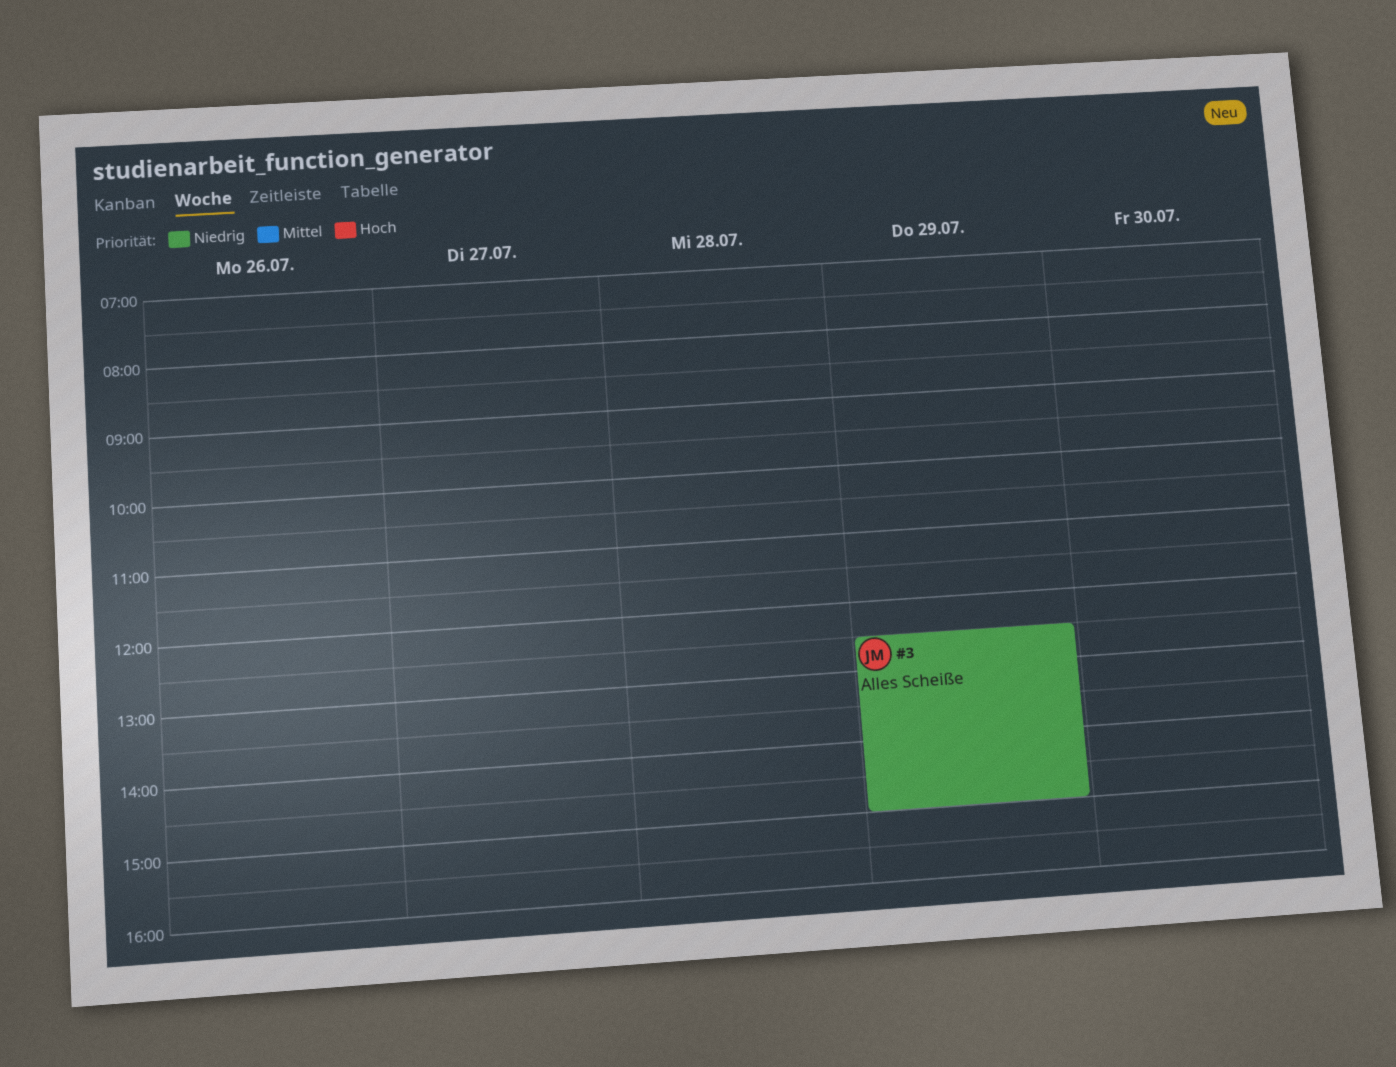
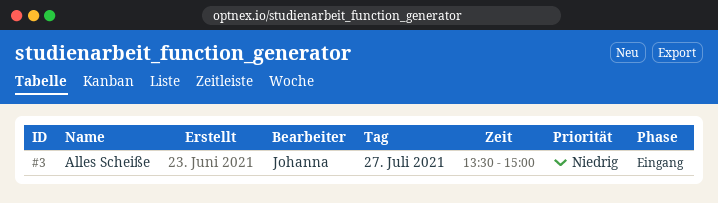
#3, day: Jul 29 -> Jul 27
#3, begins: 12:30 -> 13:30

